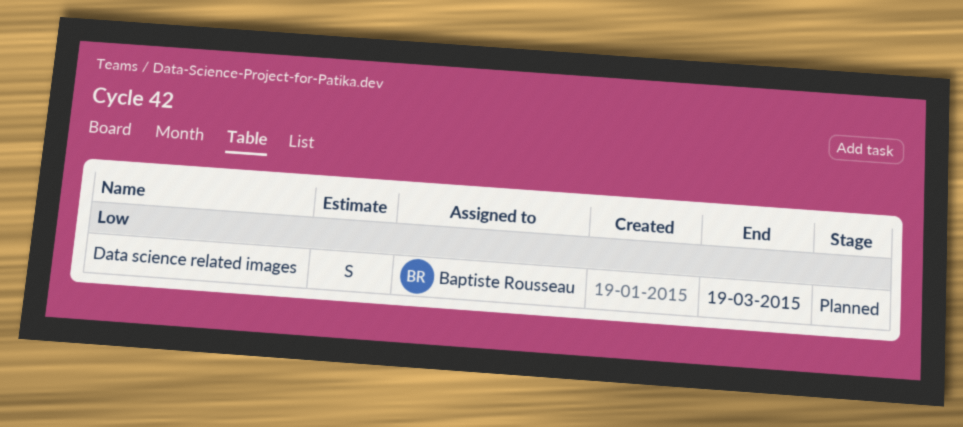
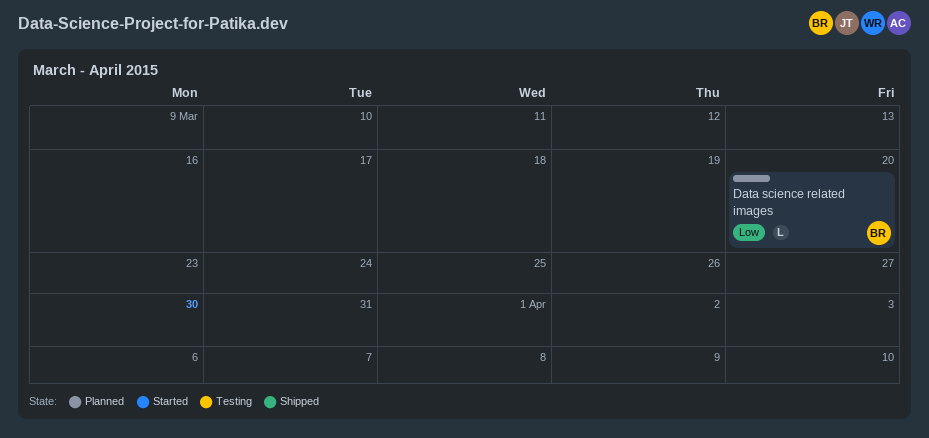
Data science related images, estimate: S -> L
Data science related images, due: Mar 19 -> Mar 20

